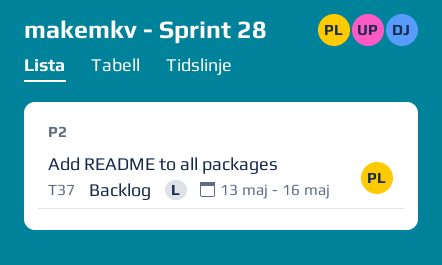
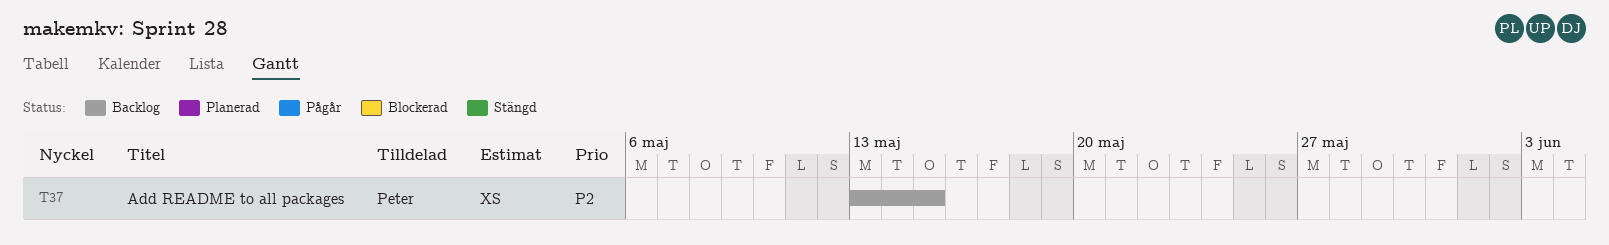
T37, estimate: L -> XS
T37, due: May 16 -> May 15

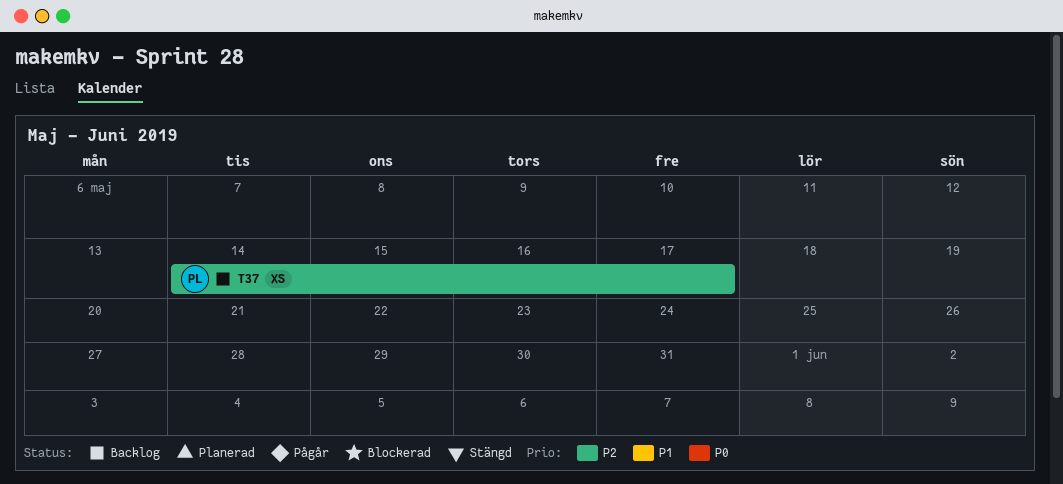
T37, start: May 13 -> May 14
T37, due: May 15 -> May 17

